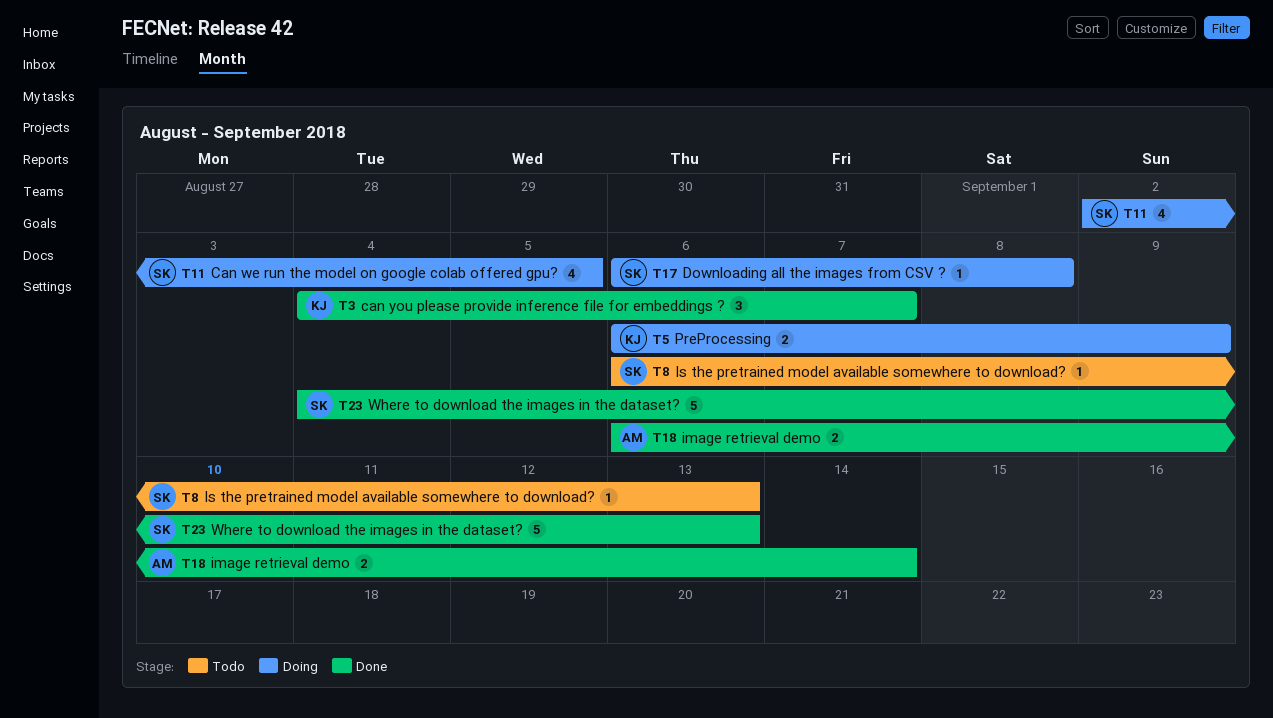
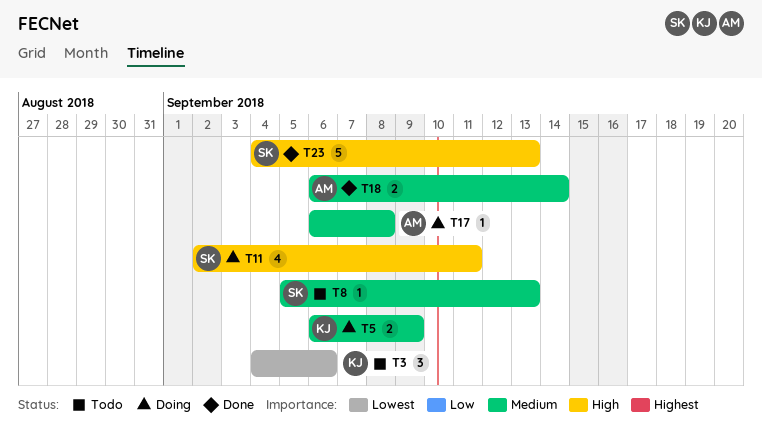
T3, status: Done -> Todo
T3, due: Sep 7 -> Sep 6
T8, start: Sep 6 -> Sep 5
T11, due: Sep 5 -> Sep 11
T17, owner: SK -> AM

